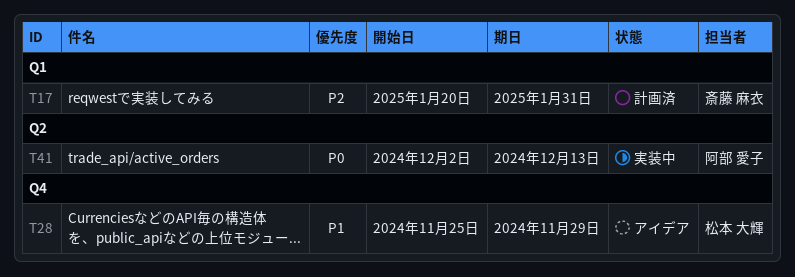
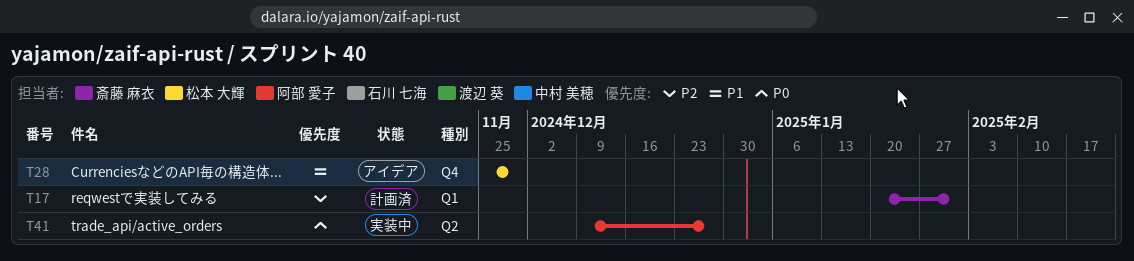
T41, start: Dec 2 -> Dec 9
T41, due: Dec 13 -> Dec 27

